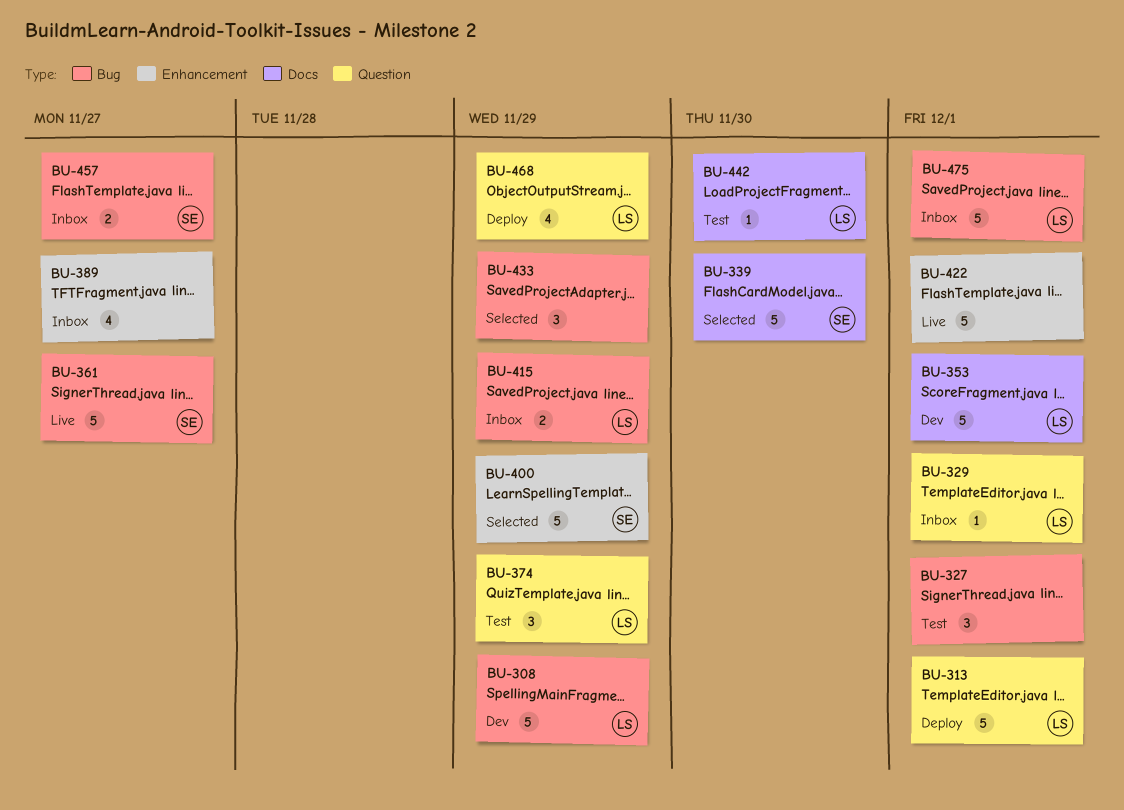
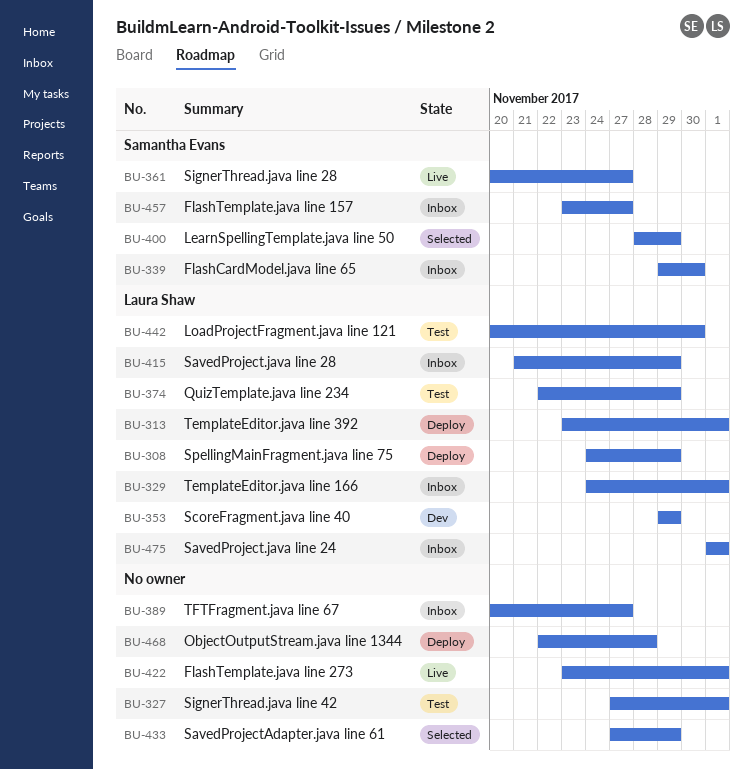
BU-308, status: Dev -> Deploy
BU-339, status: Selected -> Inbox
BU-353, due: Dec 1 -> Nov 29
BU-468, owner: Laura Shaw -> none
BU-468, due: Nov 29 -> Nov 28

